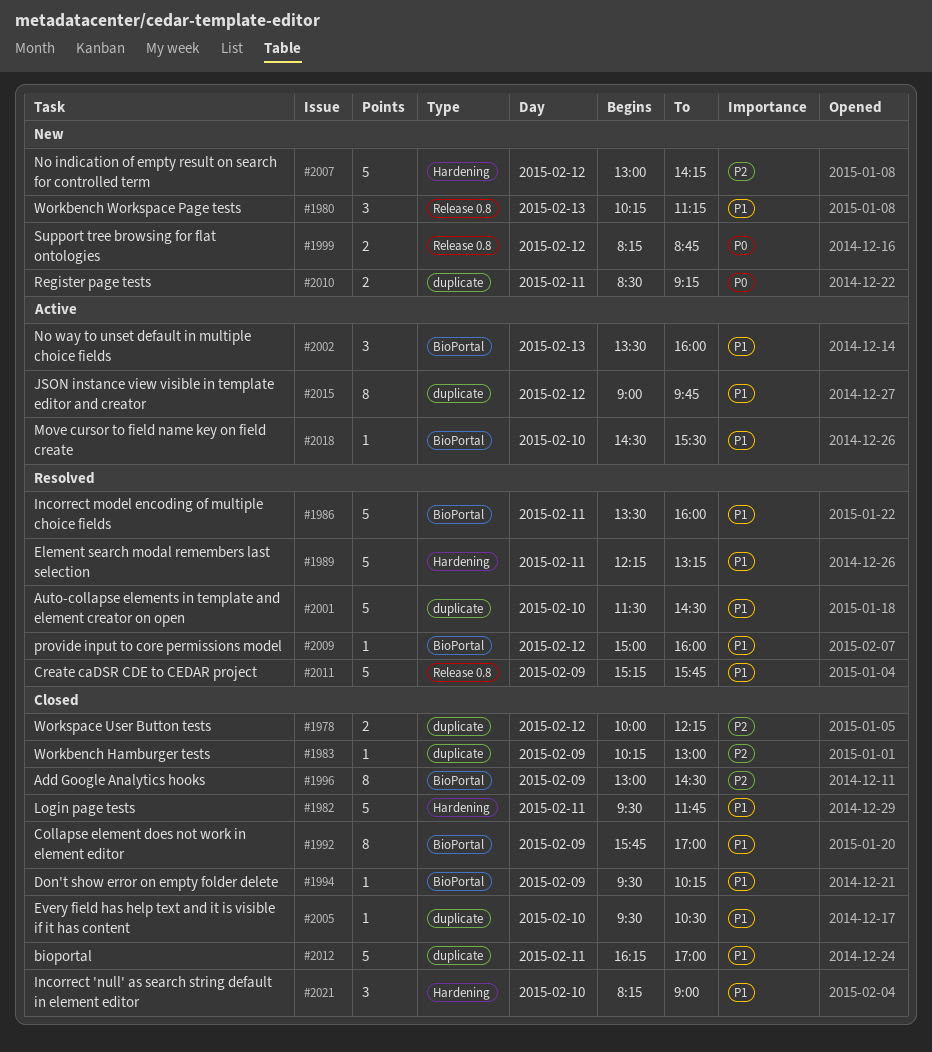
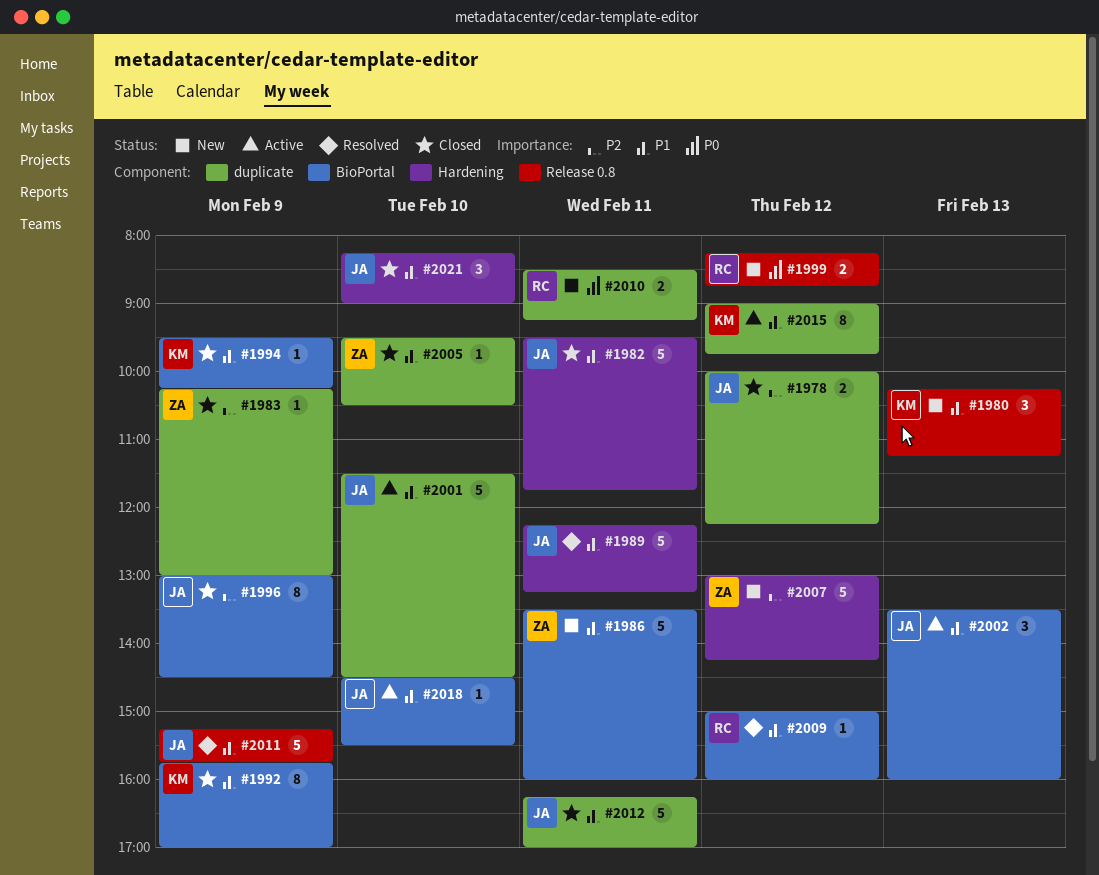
#1986, status: Resolved -> New
#2001, status: Resolved -> Active

